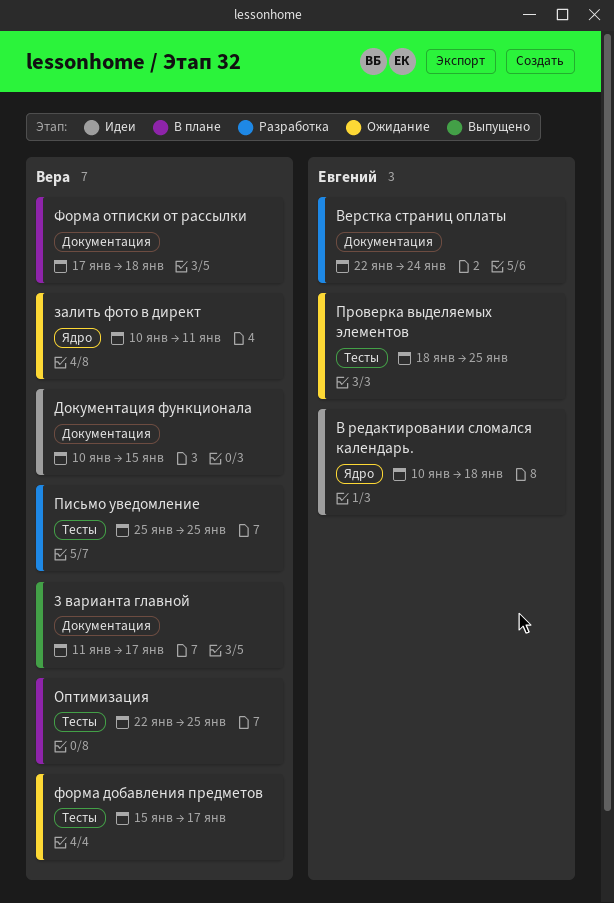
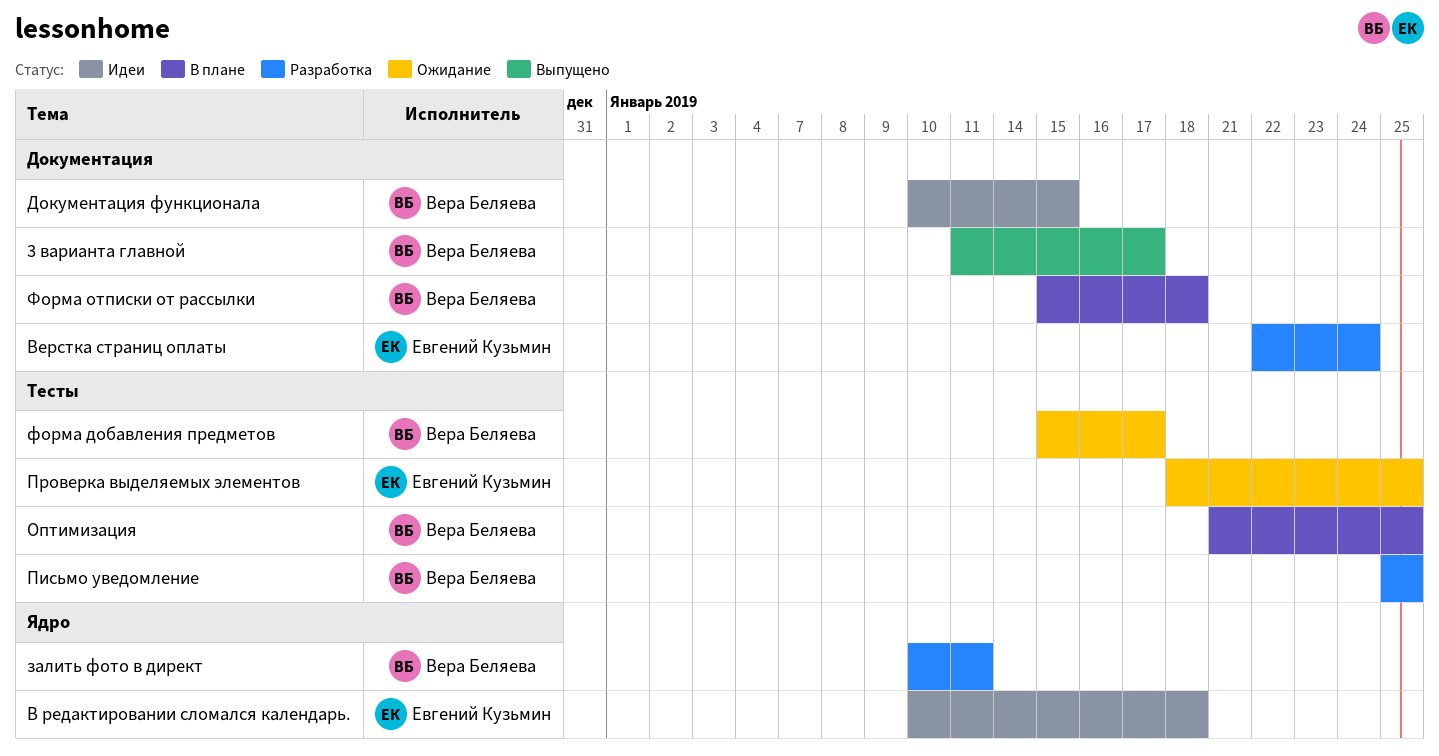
залить фото в директ, status: Ожидание -> Разработка
Оптимизация, start: Jan 22 -> Jan 21
Форма отписки от рассылки, start: Jan 17 -> Jan 15

